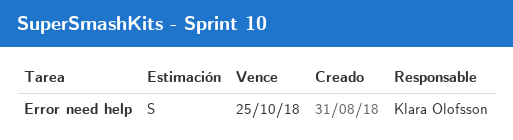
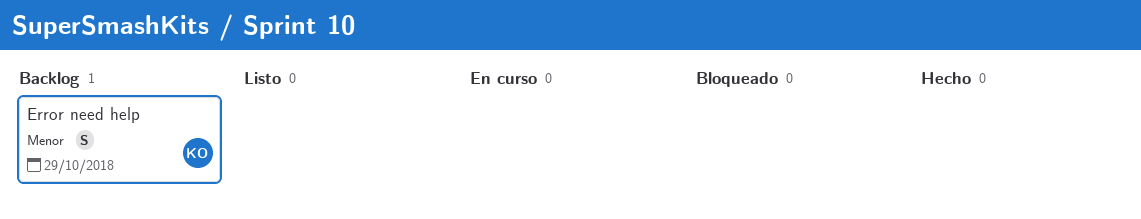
Error need help, due: Oct 25 -> Oct 29

